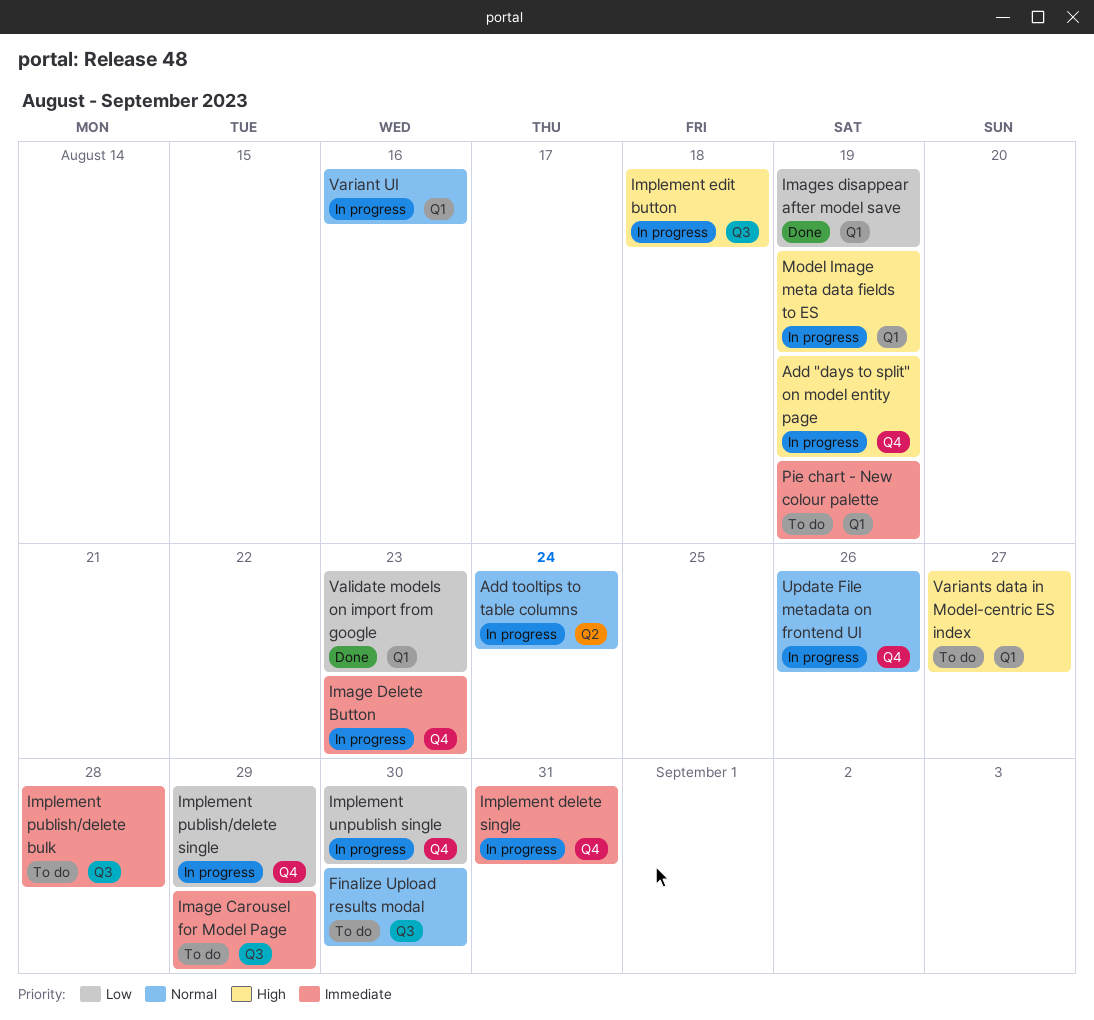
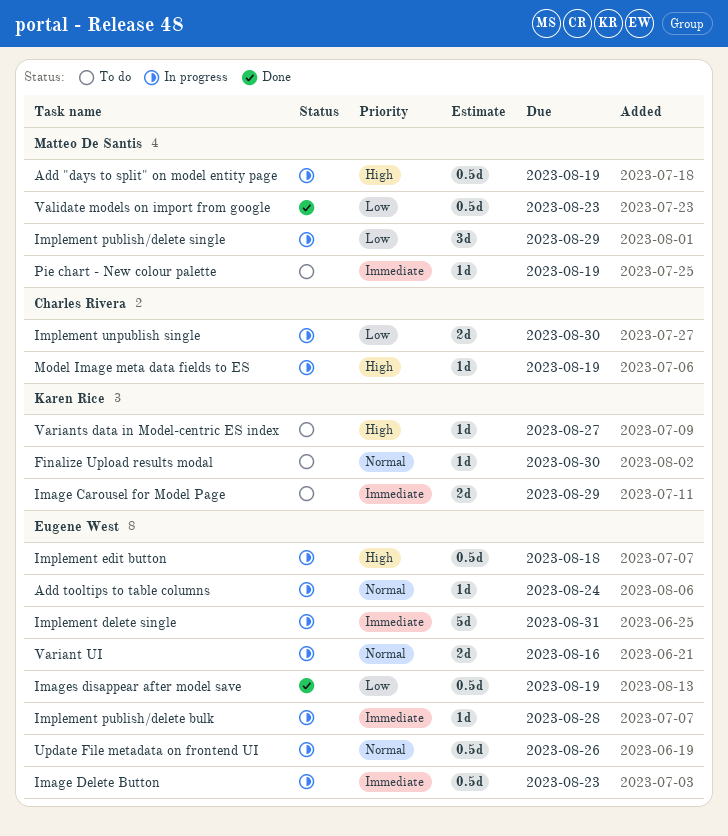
Implement publish/delete bulk, status: To do -> In progress

